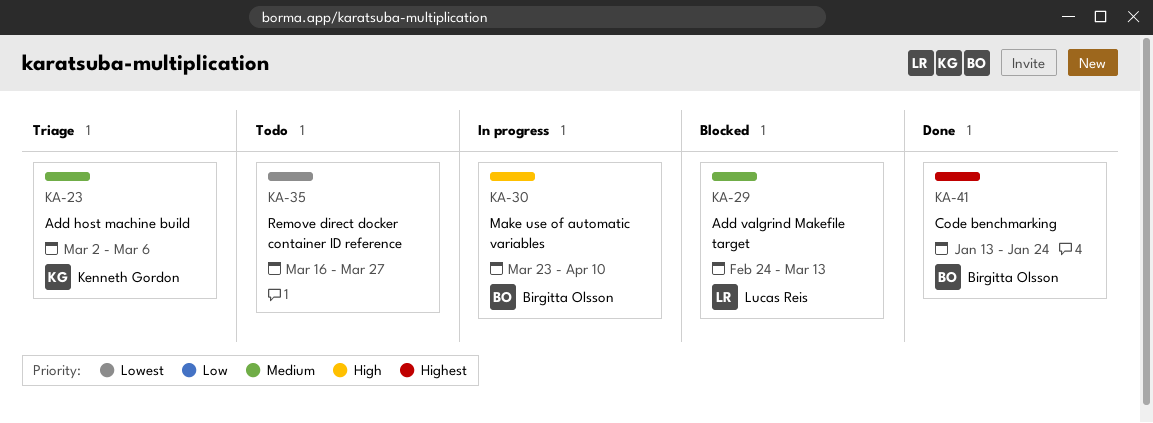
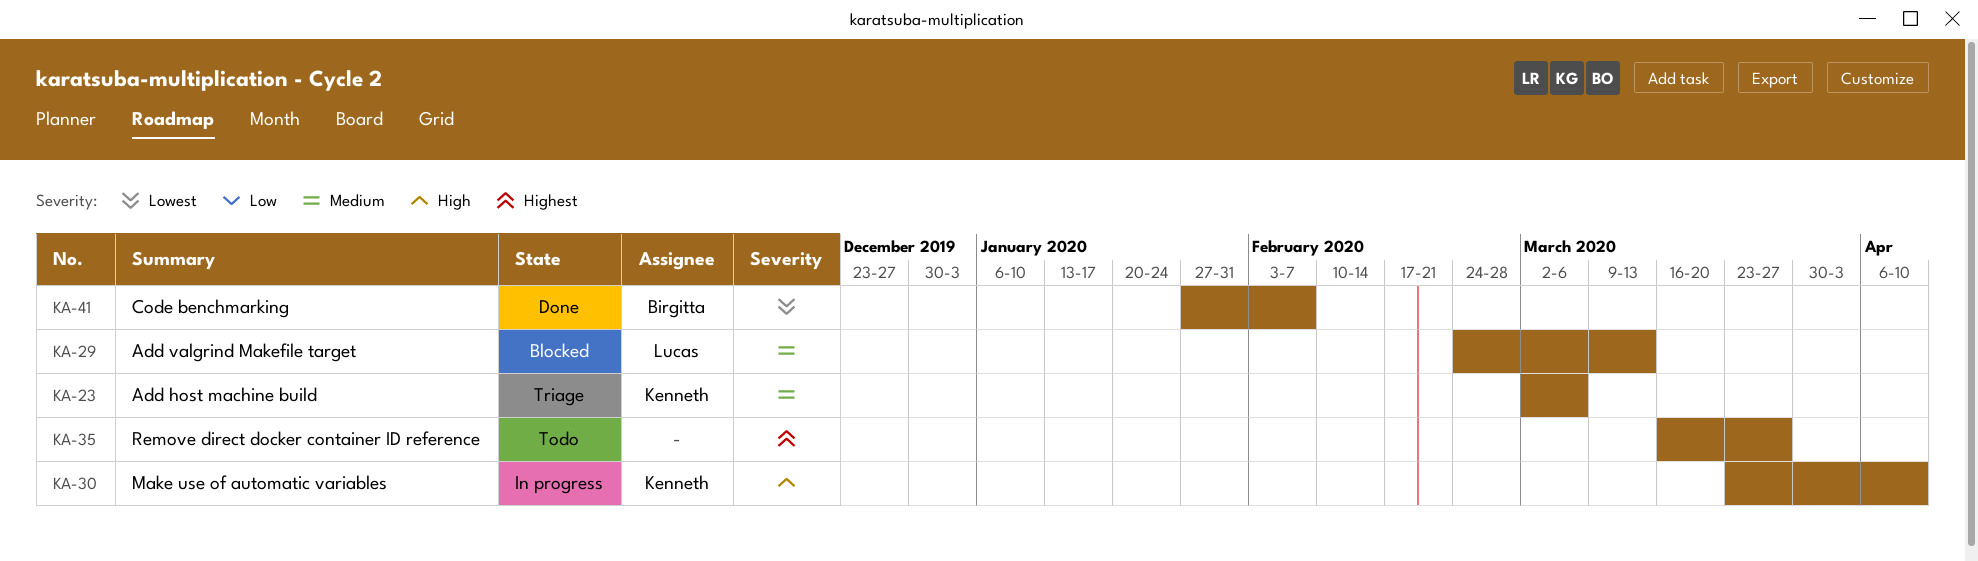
KA-30, owner: Birgitta Olsson -> Kenneth Gordon
KA-35, priority: Lowest -> Highest
KA-41, priority: Highest -> Lowest
KA-41, start: Jan 13 -> Jan 27
KA-41, due: Jan 24 -> Feb 7

